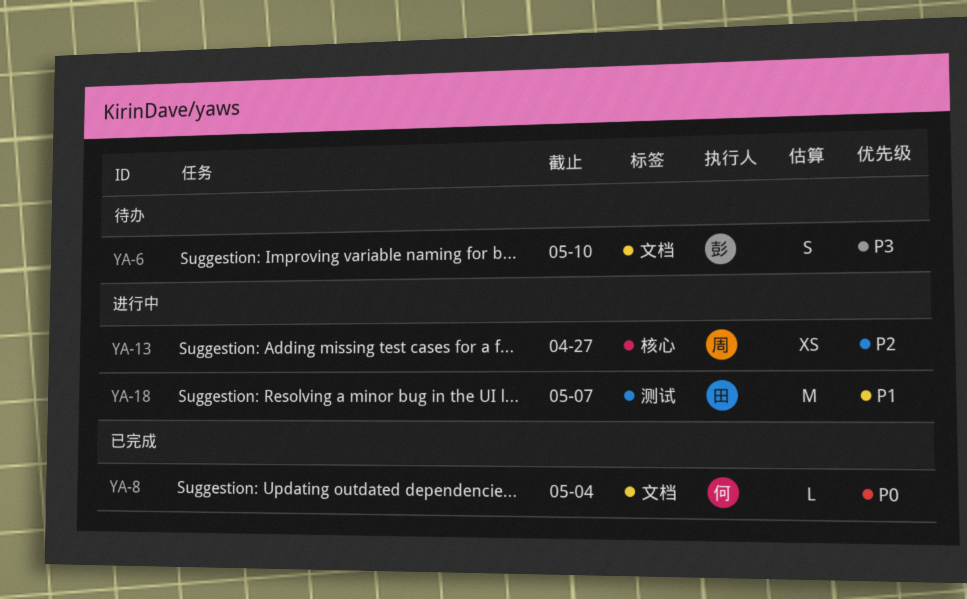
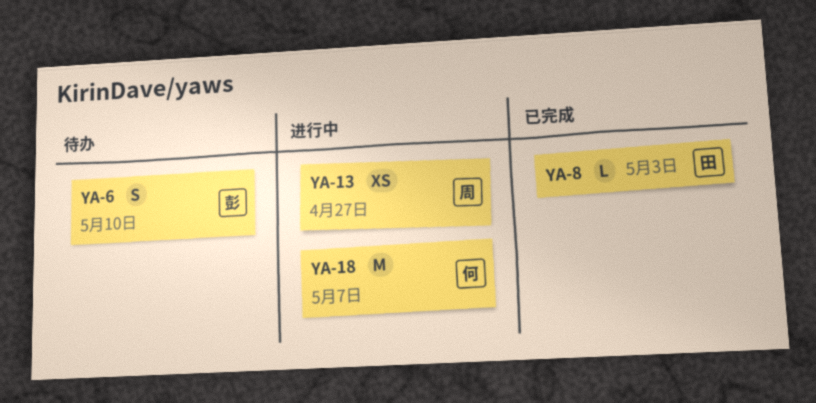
YA-8, owner: 何 -> 田
YA-8, due: May 4 -> May 3
YA-18, owner: 田 -> 何

